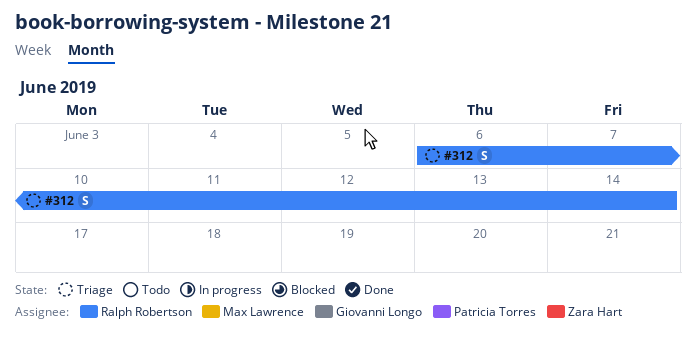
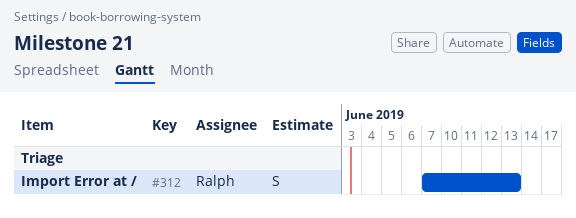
#312, start: Jun 6 -> Jun 7
#312, due: Jun 14 -> Jun 13

